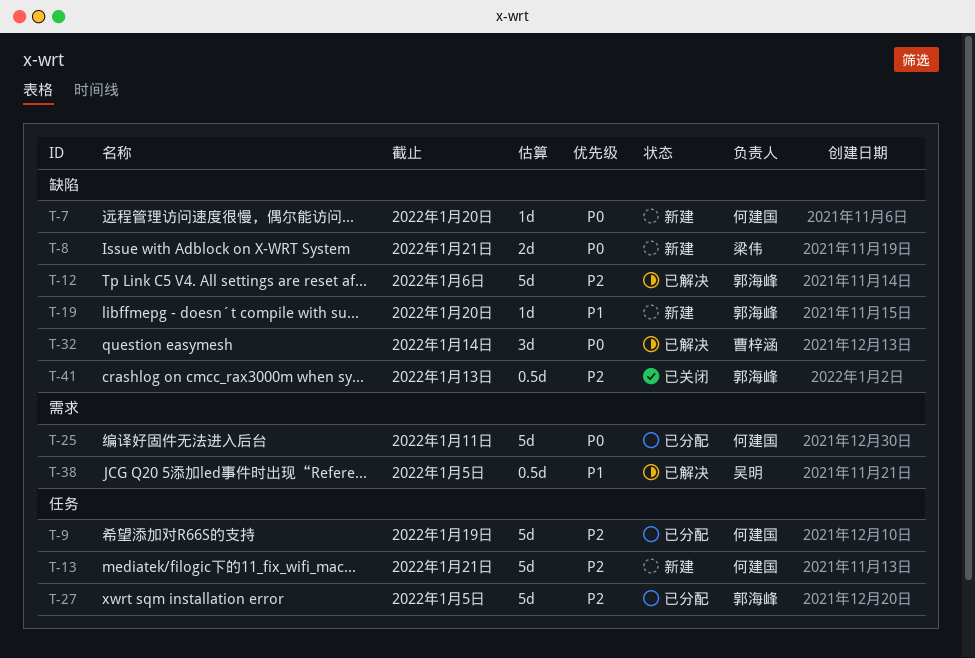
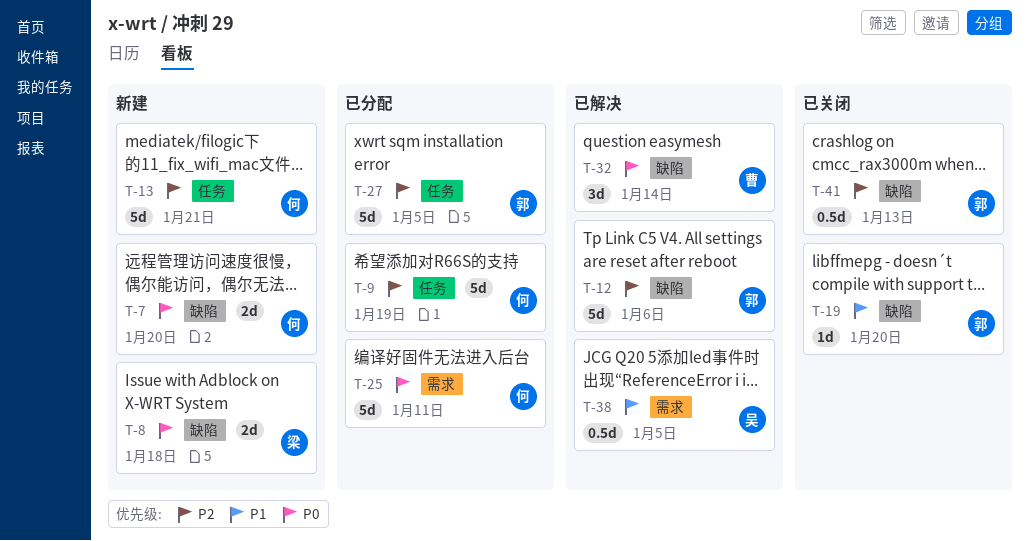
T-7, estimate: 1d -> 2d
T-8, due: Jan 21 -> Jan 18
T-19, status: 新建 -> 已关闭

